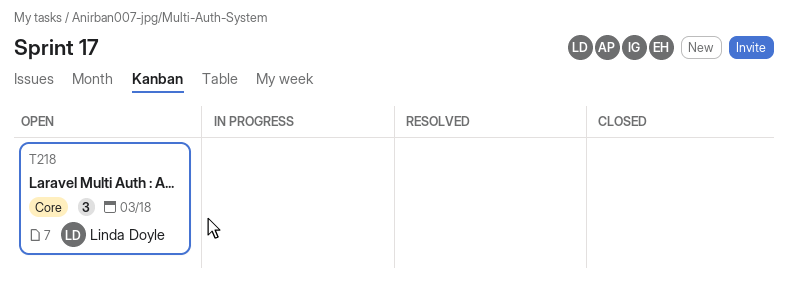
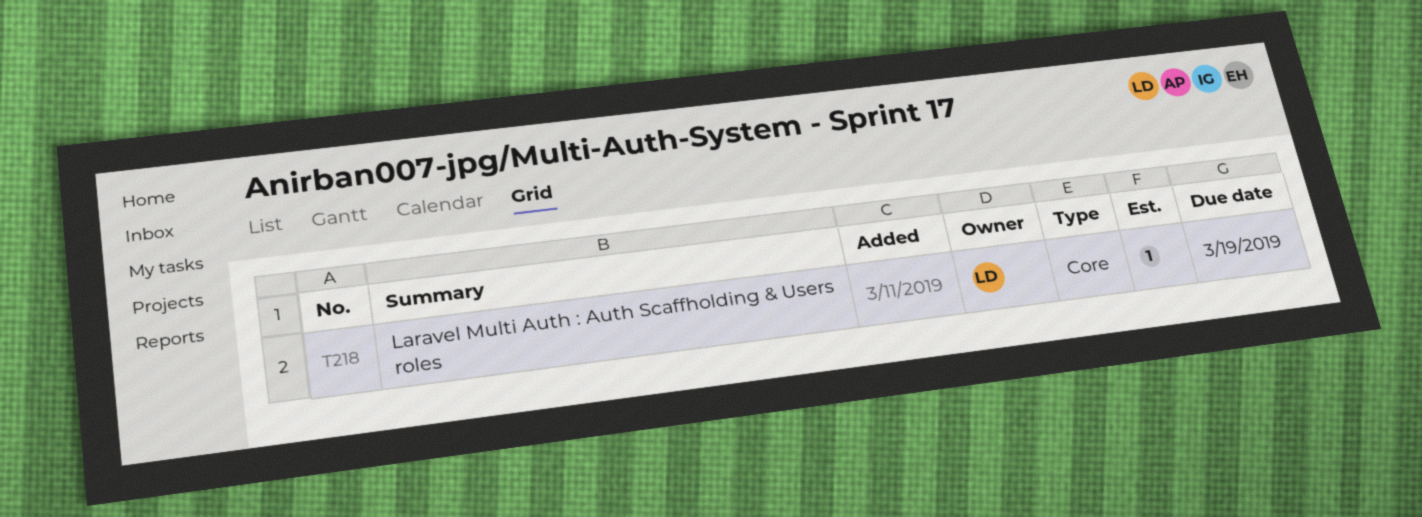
T218, estimate: 3 -> 1
T218, due: Mar 18 -> Mar 19

